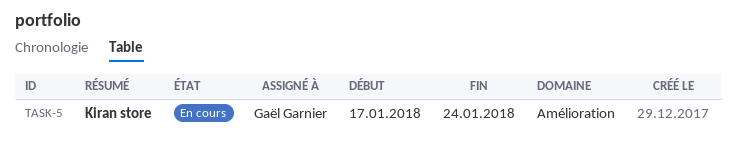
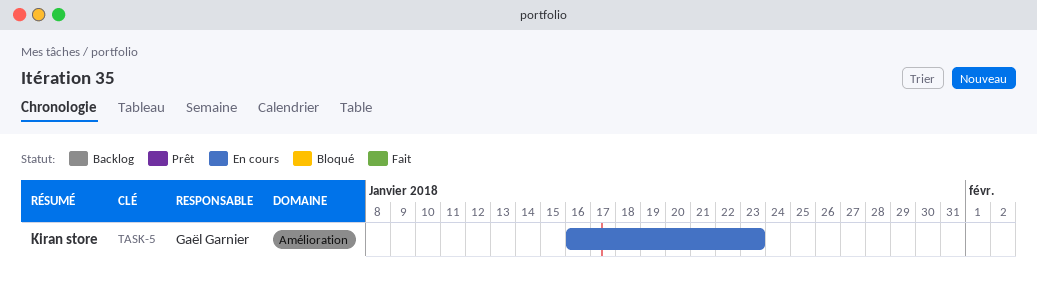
TASK-5, start: Jan 17 -> Jan 16
TASK-5, due: Jan 24 -> Jan 23

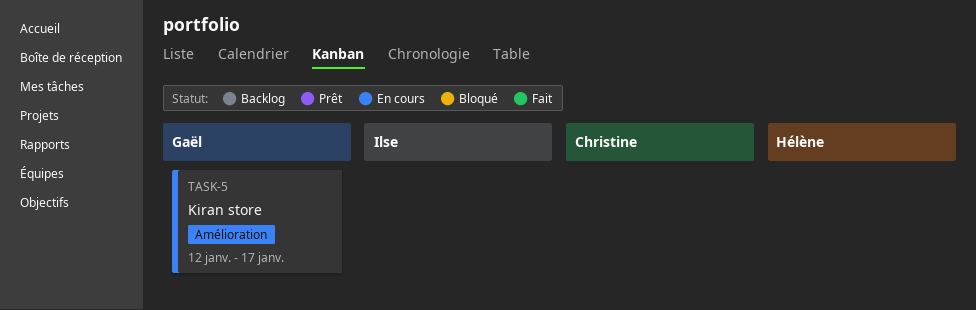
TASK-5, start: Jan 16 -> Jan 12
TASK-5, due: Jan 23 -> Jan 17

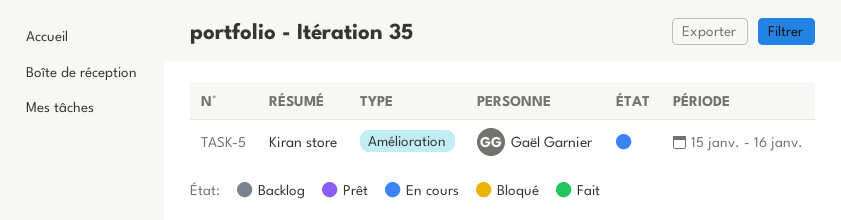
TASK-5, start: Jan 12 -> Jan 15
TASK-5, due: Jan 17 -> Jan 16

